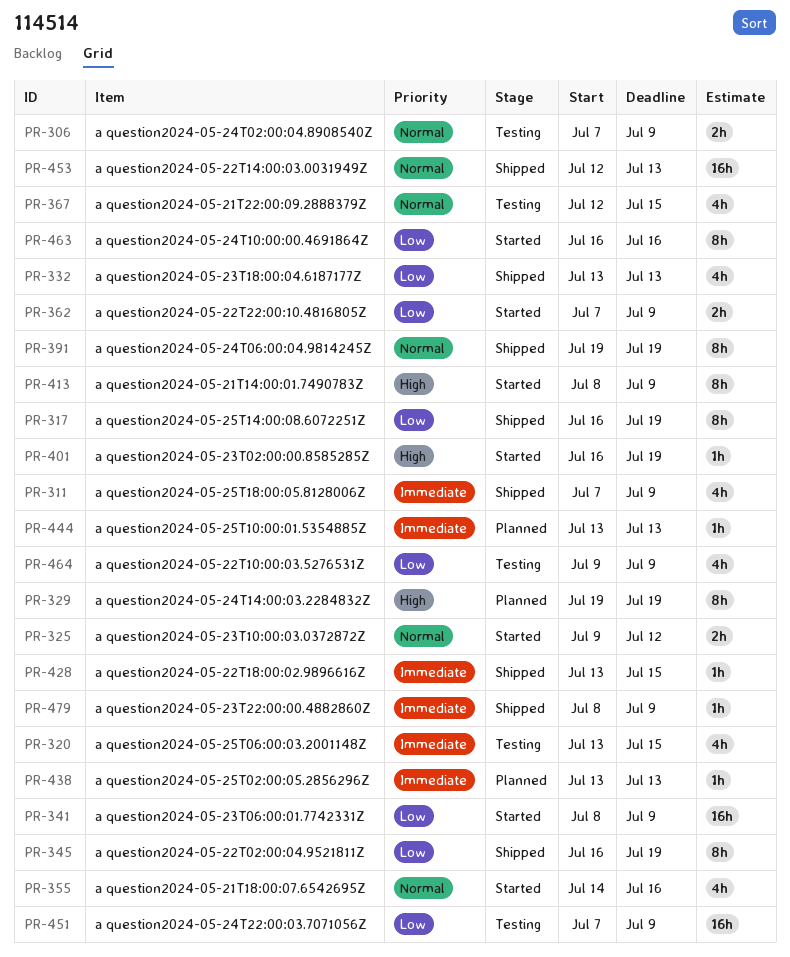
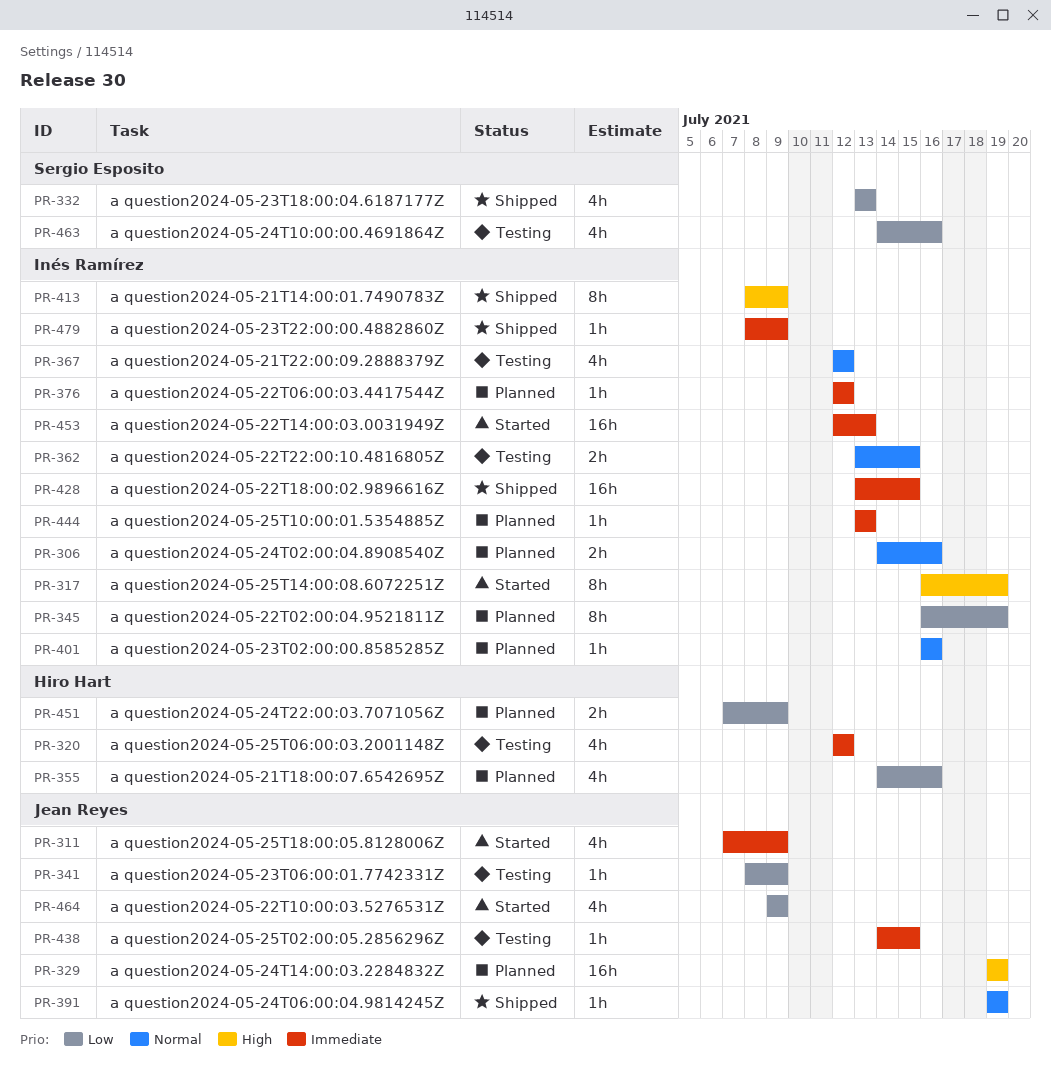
PR-306, status: Testing -> Planned
PR-306, start: Jul 7 -> Jul 14
PR-306, due: Jul 9 -> Jul 16
PR-311, status: Shipped -> Started
PR-317, status: Shipped -> Started
PR-317, priority: Low -> High
PR-320, start: Jul 13 -> Jul 12
PR-320, due: Jul 15 -> Jul 12
PR-325: present -> none
PR-329, estimate: 8h -> 16h
PR-341, status: Started -> Testing
PR-341, estimate: 16h -> 1h
PR-345, status: Shipped -> Planned
PR-355, status: Started -> Planned
PR-355, priority: Normal -> Low
PR-362, status: Started -> Testing
PR-362, priority: Low -> Normal
PR-362, start: Jul 7 -> Jul 13
PR-362, due: Jul 9 -> Jul 15
PR-367, due: Jul 15 -> Jul 12
PR-376: none -> present
PR-391, estimate: 8h -> 1h
PR-401, status: Started -> Planned
PR-401, priority: High -> Normal
PR-401, due: Jul 19 -> Jul 16
PR-413, status: Started -> Shipped
PR-428, estimate: 1h -> 16h
PR-438, status: Planned -> Testing
PR-438, start: Jul 13 -> Jul 14
PR-438, due: Jul 13 -> Jul 15
PR-451, status: Testing -> Planned
PR-451, estimate: 16h -> 2h
PR-453, status: Shipped -> Started
PR-453, priority: Normal -> Immediate
PR-463, status: Started -> Testing
PR-463, estimate: 8h -> 4h
PR-463, start: Jul 16 -> Jul 14
PR-464, status: Testing -> Started

